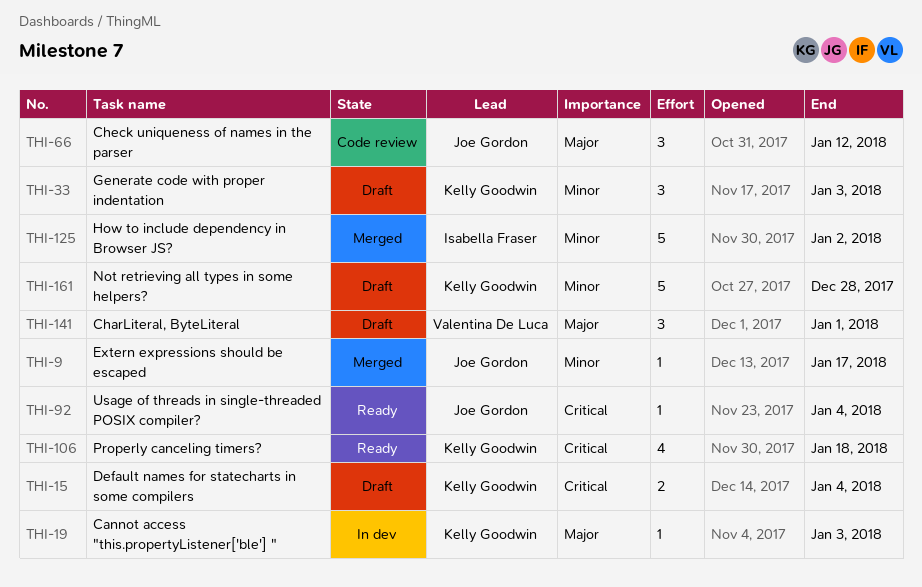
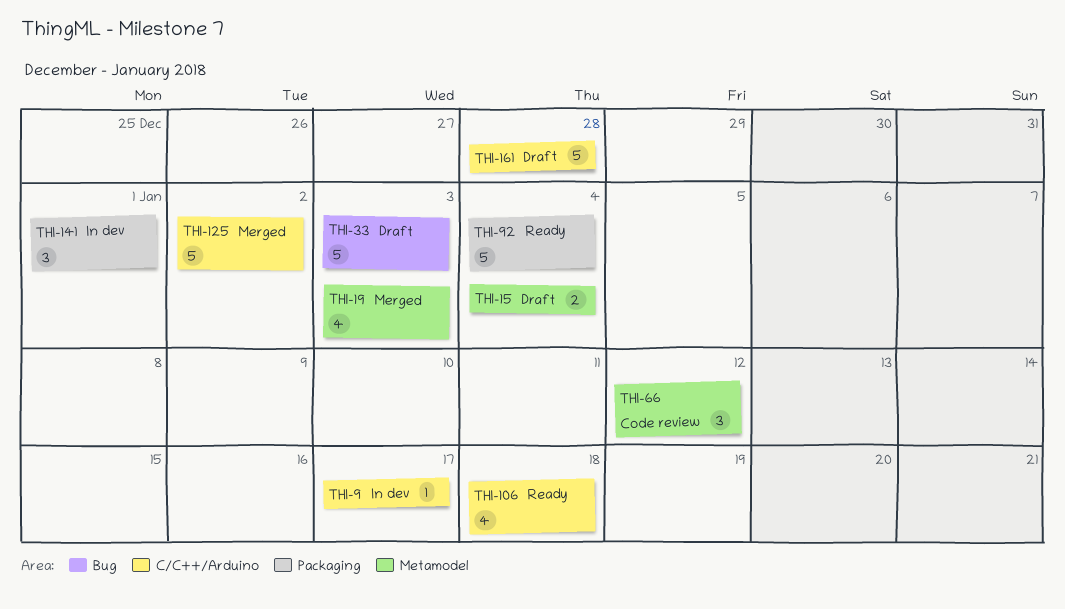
THI-9, status: Merged -> In dev
THI-19, status: In dev -> Merged
THI-19, estimate: 1 -> 4
THI-33, estimate: 3 -> 5
THI-92, estimate: 1 -> 5
THI-141, status: Draft -> In dev

